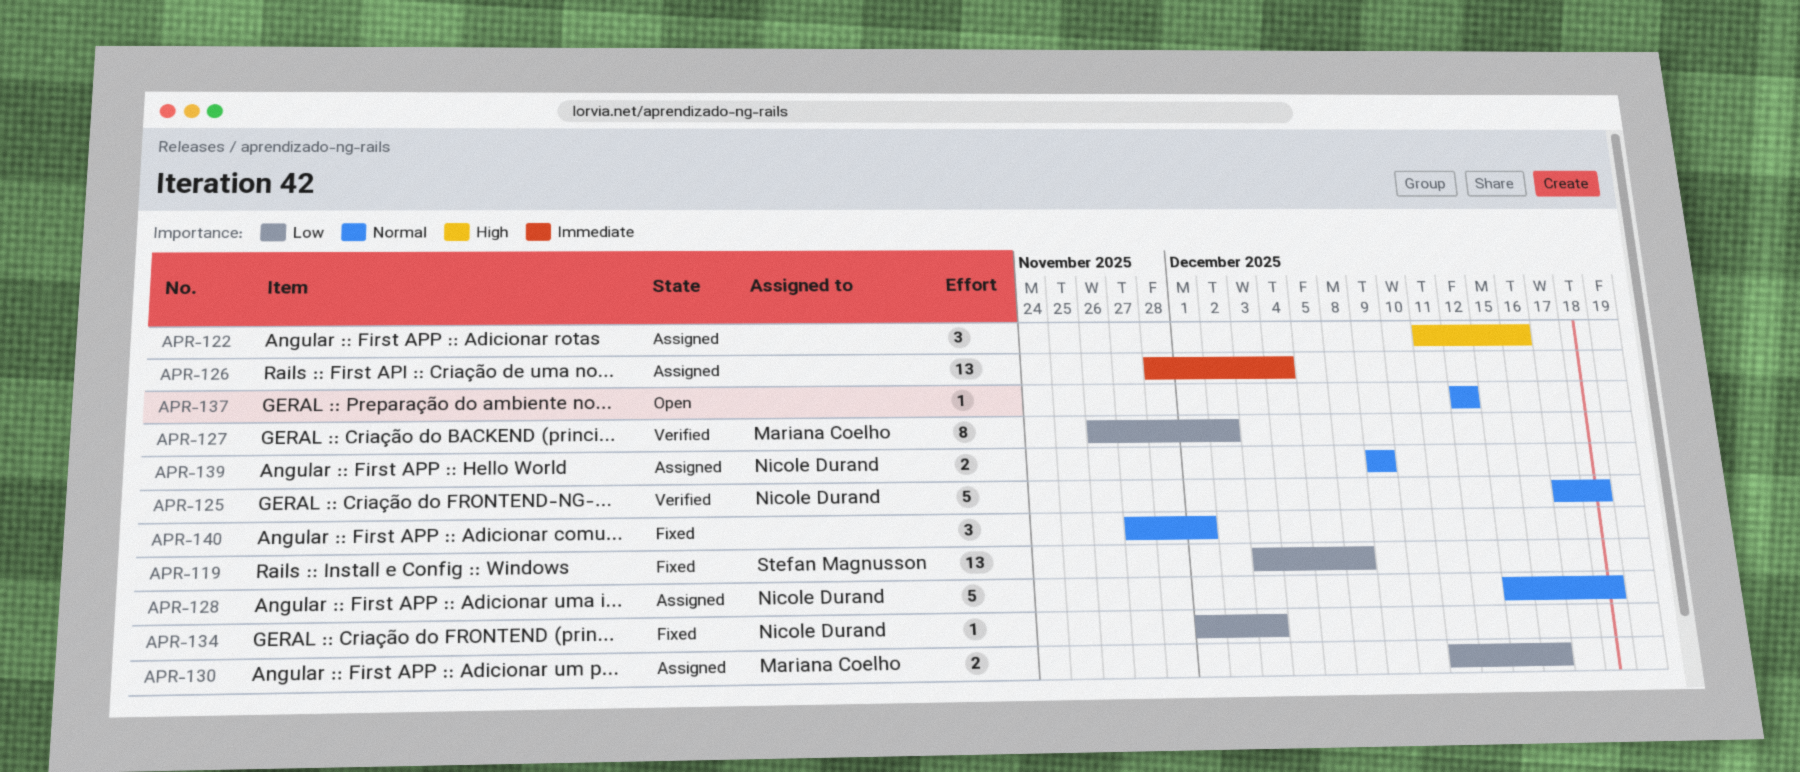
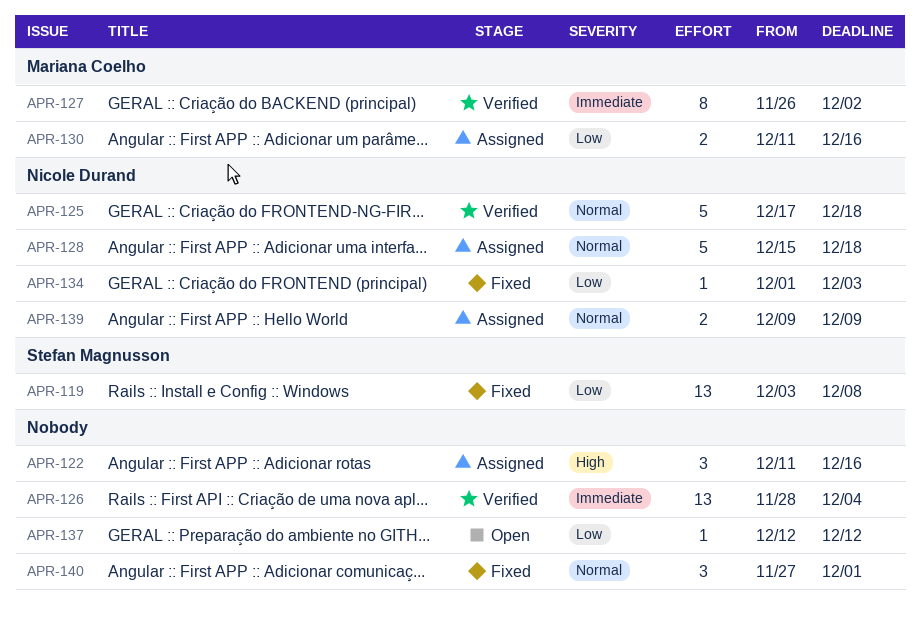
APR-126, status: Assigned -> Verified
APR-127, priority: Low -> Immediate
APR-137, priority: Normal -> Low

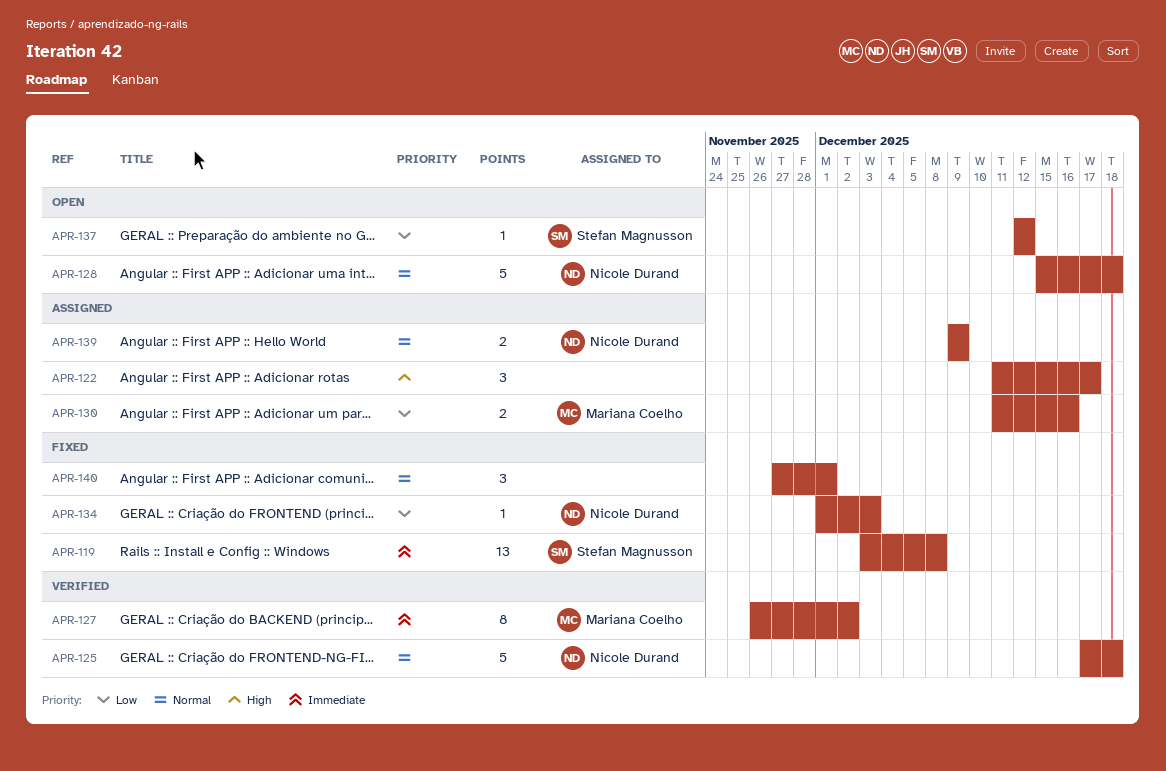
APR-119, priority: Low -> Immediate
APR-122, due: Dec 16 -> Dec 17
APR-126: present -> none
APR-128, status: Assigned -> Open
APR-137, owner: none -> Stefan Magnusson

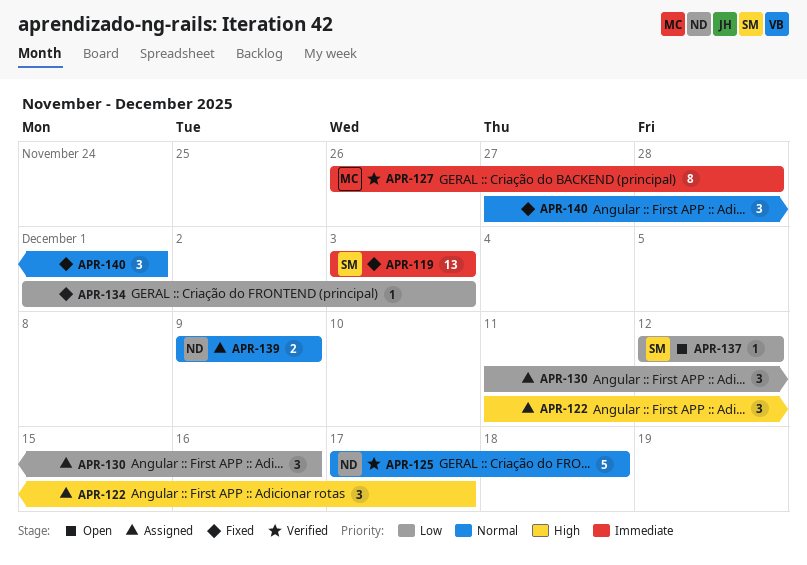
APR-119, due: Dec 8 -> Dec 3
APR-127, due: Dec 2 -> Nov 28
APR-128: present -> none
APR-130, owner: Mariana Coelho -> none
APR-130, estimate: 2 -> 3
APR-134, owner: Nicole Durand -> none

